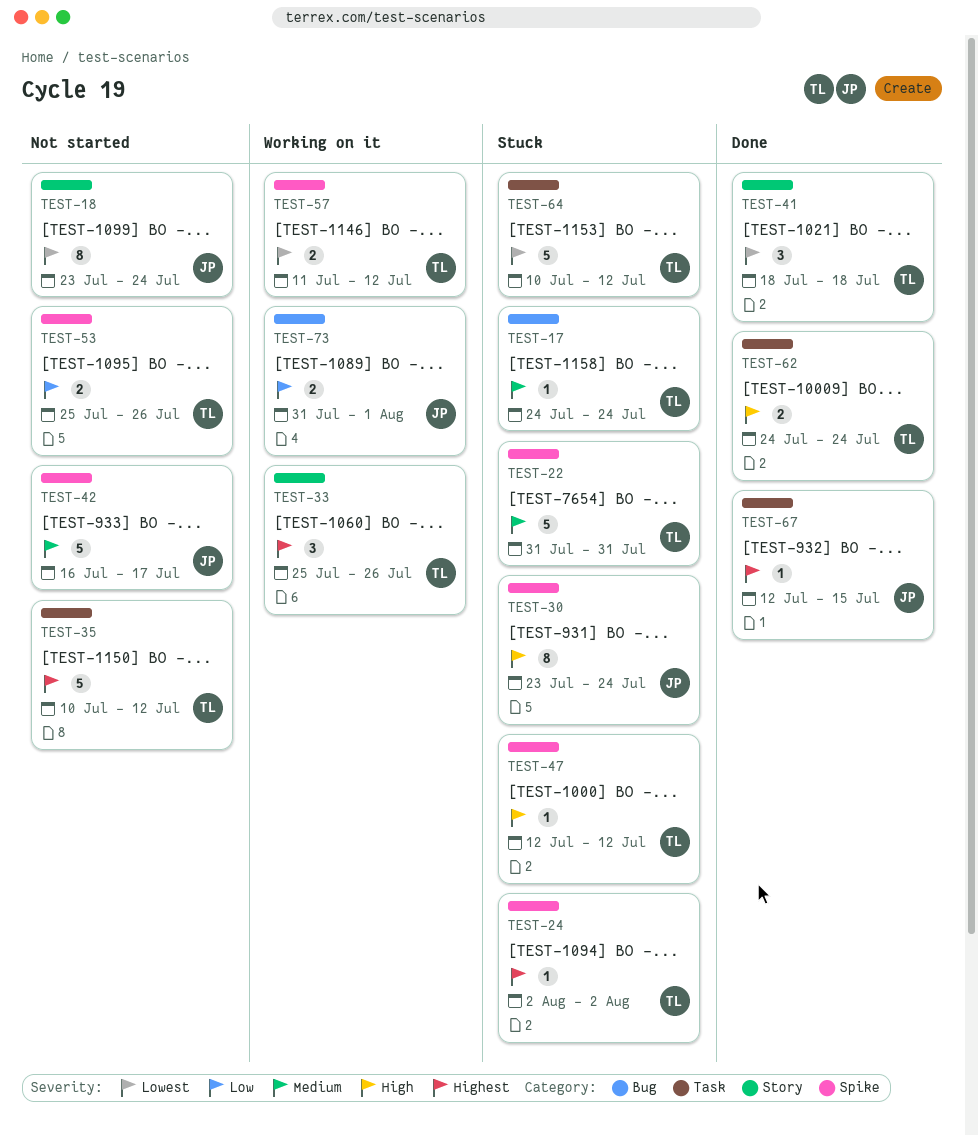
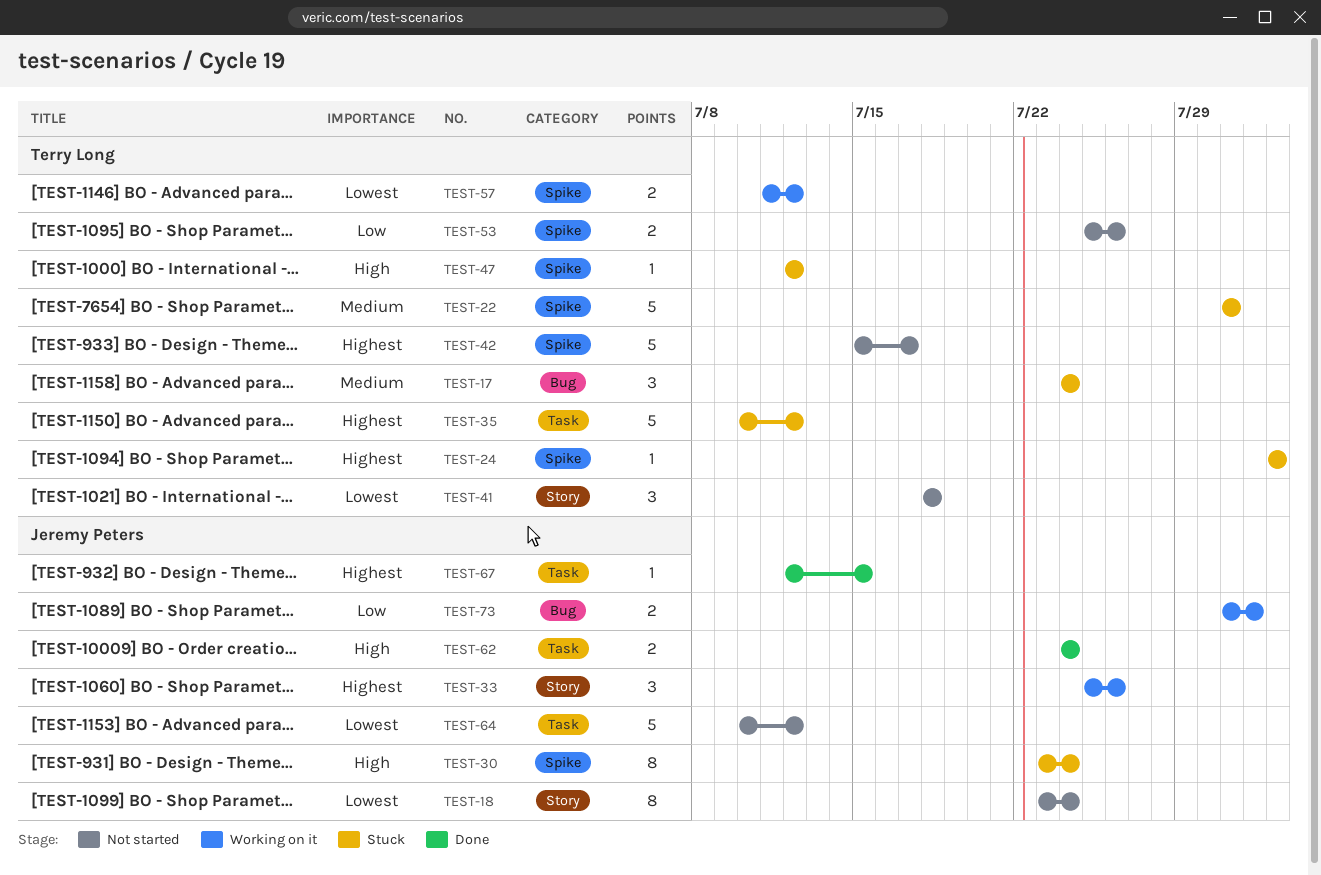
TEST-17, estimate: 1 -> 3
TEST-33, owner: Terry Long -> Jeremy Peters
TEST-35, status: Not started -> Stuck
TEST-41, status: Done -> Not started
TEST-42, owner: Jeremy Peters -> Terry Long
TEST-42, priority: Medium -> Highest
TEST-42, start: Jul 16 -> Jul 15
TEST-62, owner: Terry Long -> Jeremy Peters
TEST-64, status: Stuck -> Not started
TEST-64, owner: Terry Long -> Jeremy Peters

